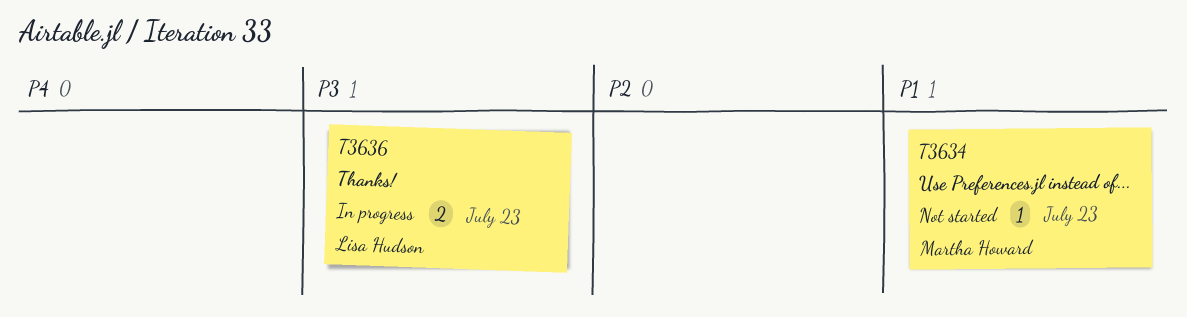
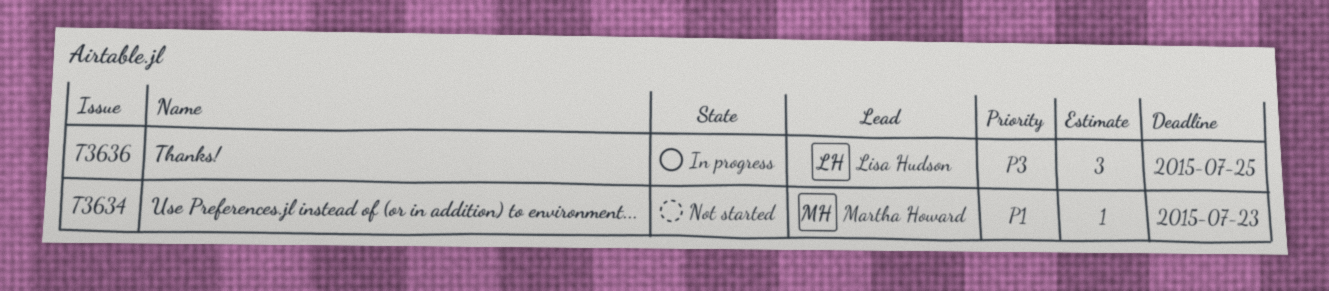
T3636, estimate: 2 -> 3
T3636, due: Jul 23 -> Jul 25

